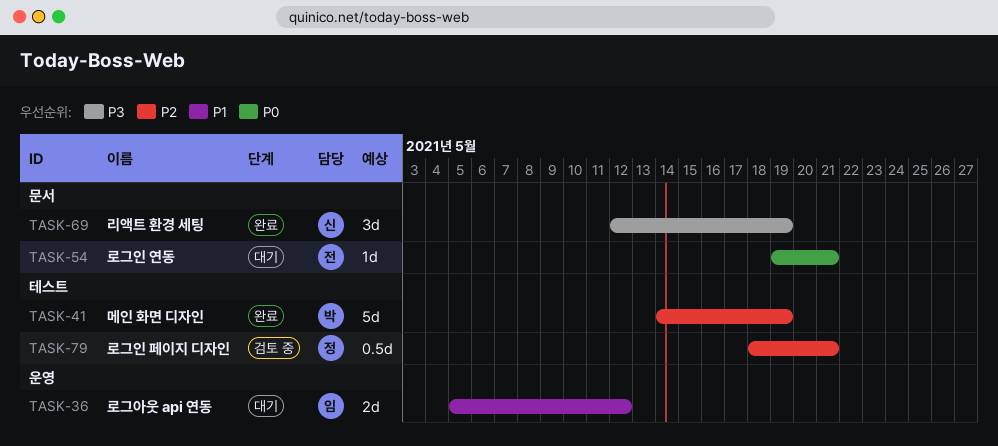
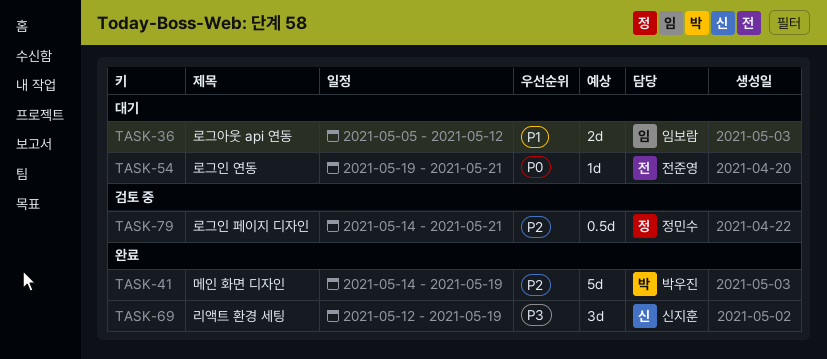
TASK-79, start: May 18 -> May 14

